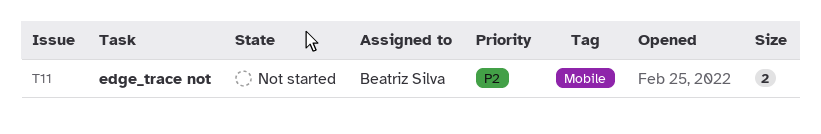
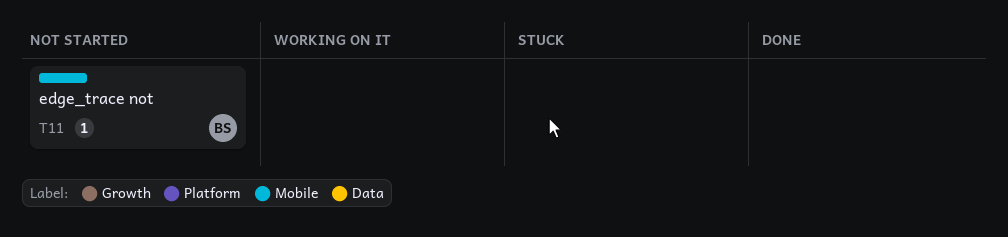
T11, estimate: 2 -> 1

